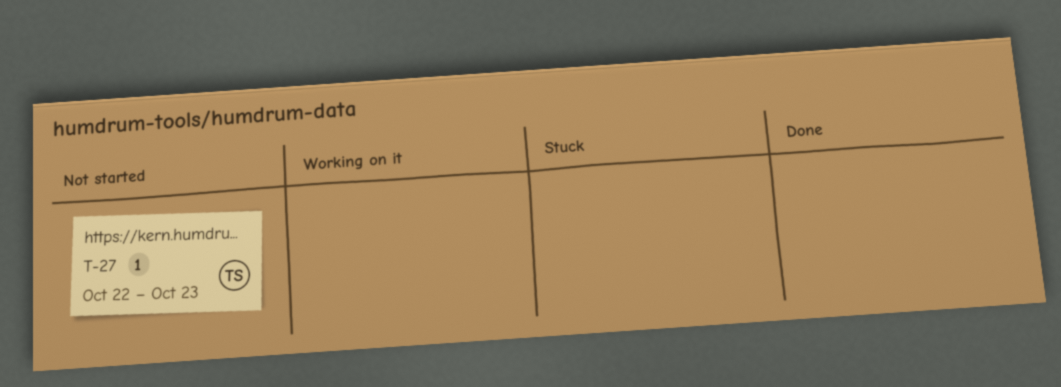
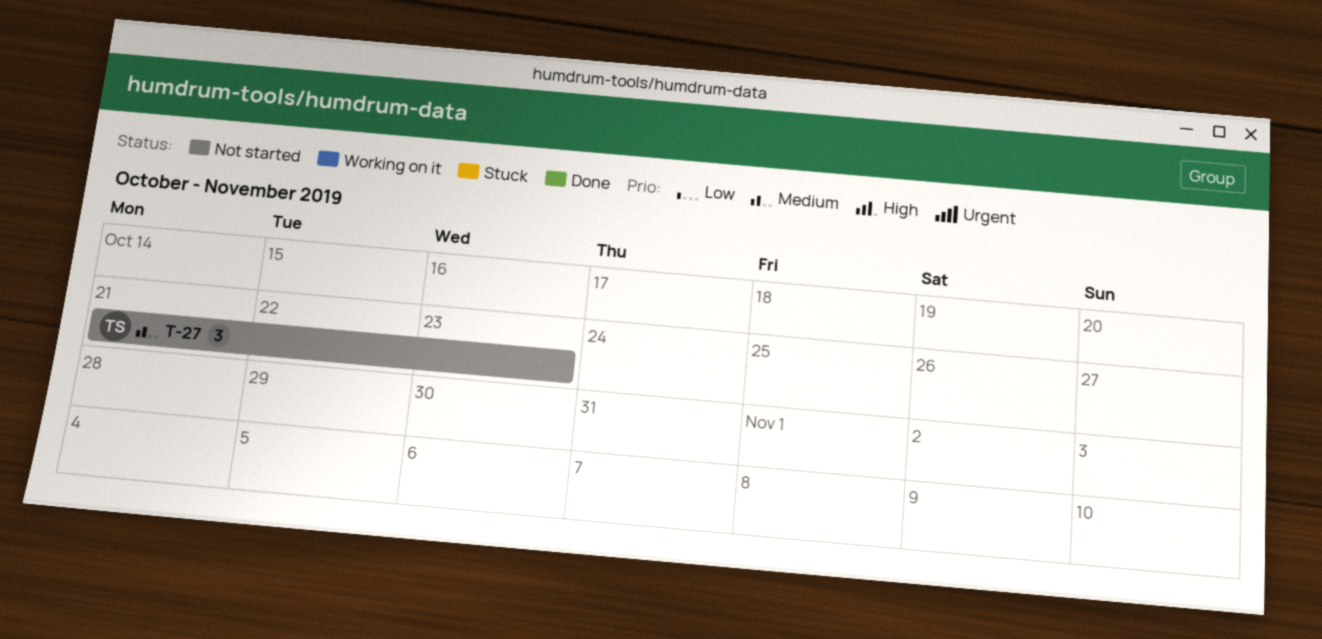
T-27, estimate: 1 -> 3
T-27, start: Oct 22 -> Oct 21

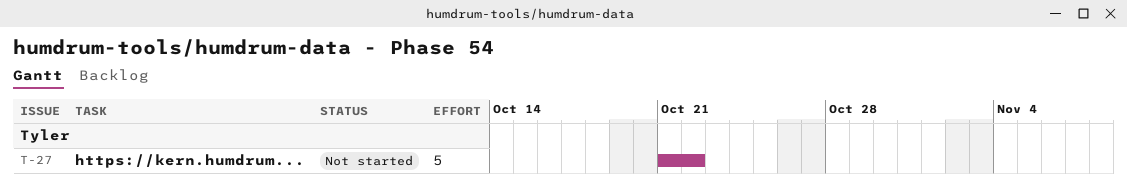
T-27, estimate: 3 -> 5
T-27, due: Oct 23 -> Oct 22

